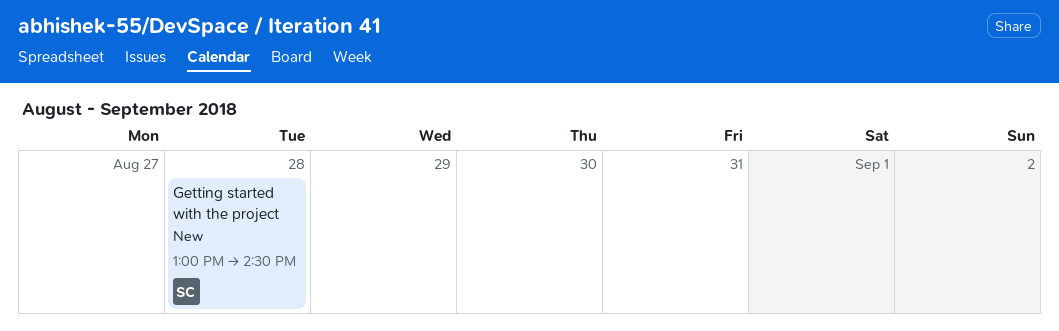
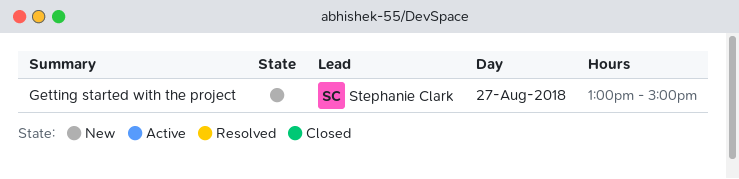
Getting started with the project, day: Aug 28 -> Aug 27
Getting started with the project, ends: 14:30 -> 15:00

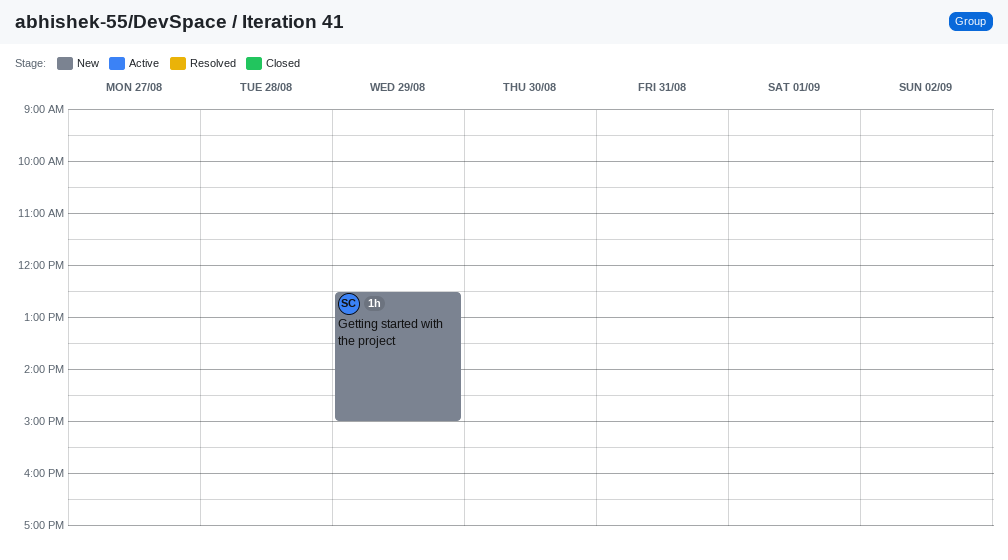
Getting started with the project, day: Aug 27 -> Aug 29
Getting started with the project, begins: 13:00 -> 12:30

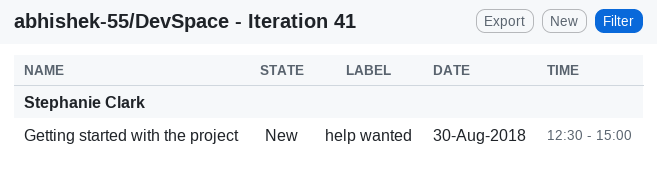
Getting started with the project, day: Aug 29 -> Aug 30

